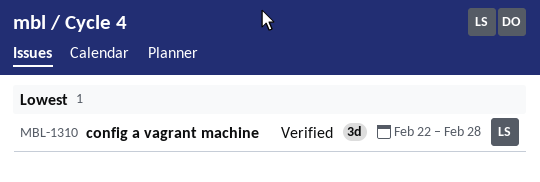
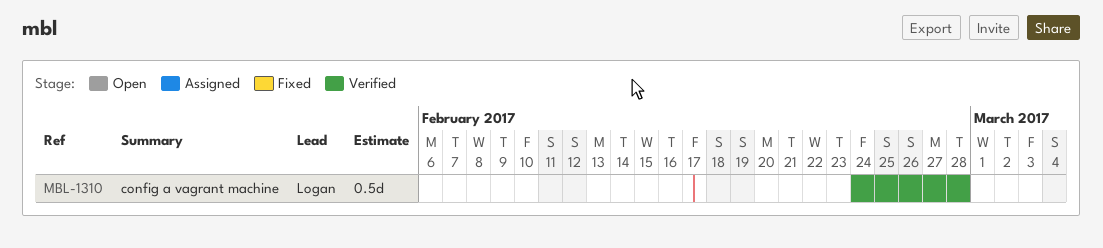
MBL-1310, estimate: 3d -> 0.5d
MBL-1310, start: Feb 22 -> Feb 24

